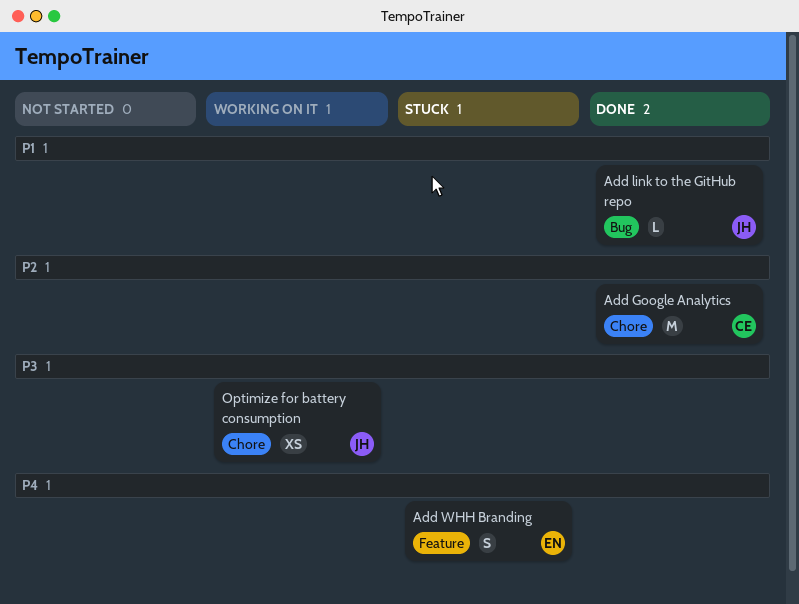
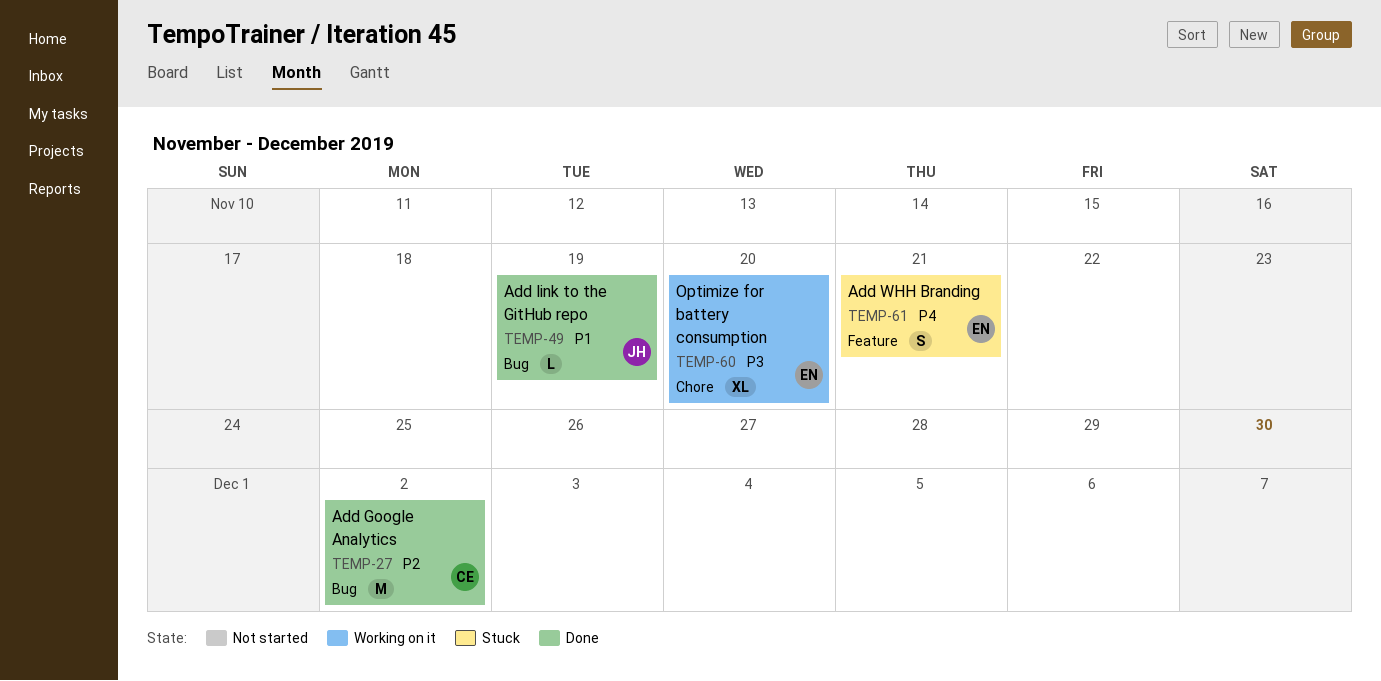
Add Google Analytics, label: Chore -> Bug
Optimize for battery consumption, owner: JH -> EN
Optimize for battery consumption, estimate: XS -> XL

